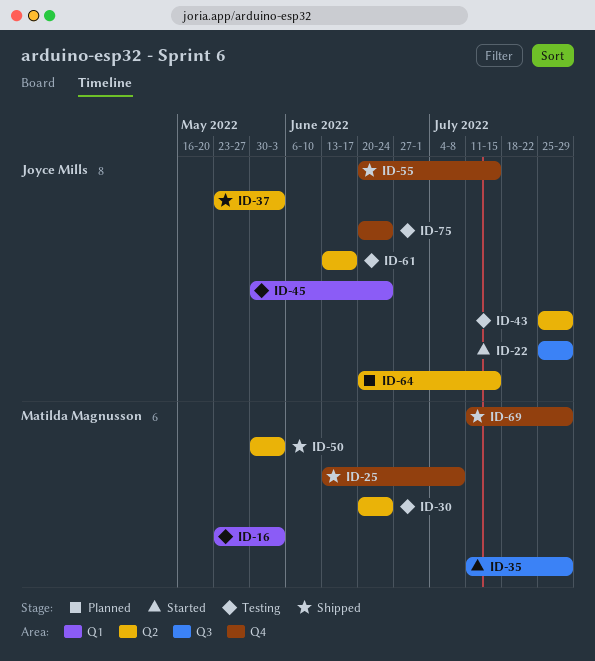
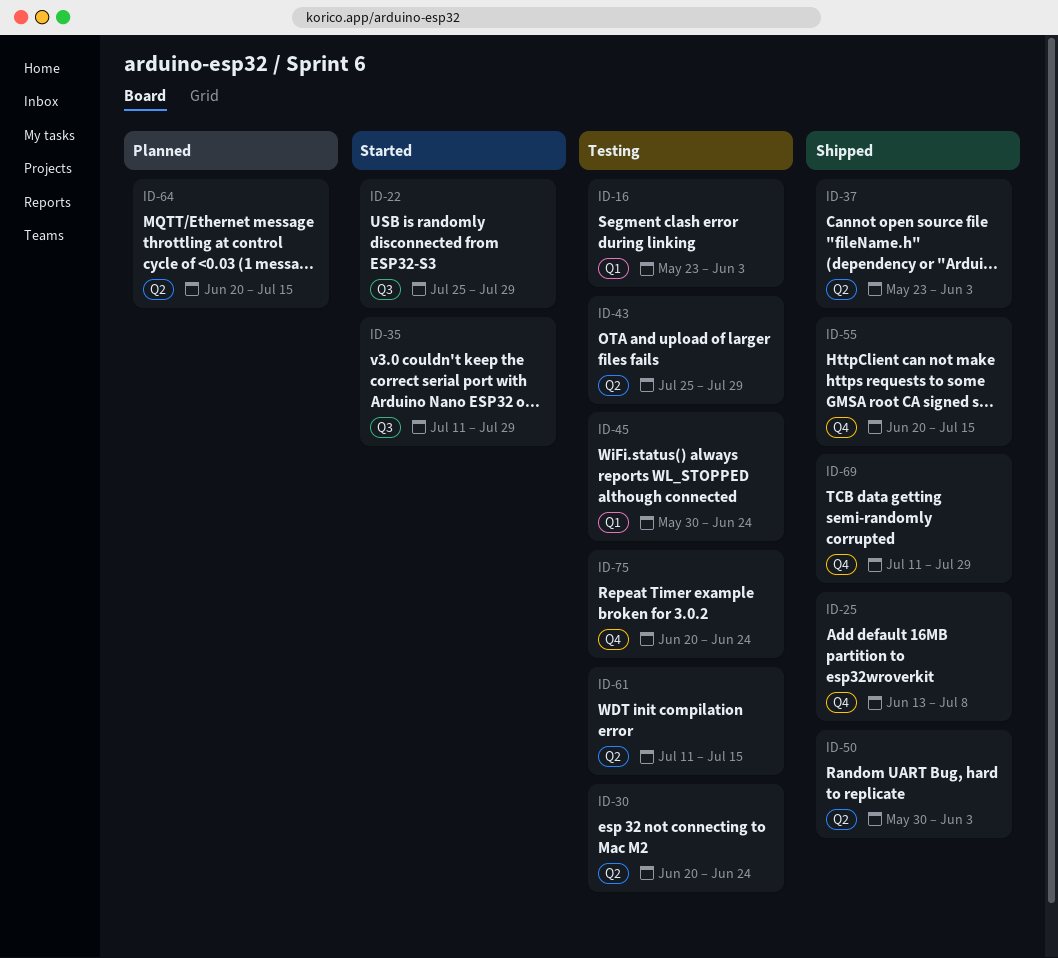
ID-61, start: Jun 13 -> Jul 11
ID-61, due: Jun 17 -> Jul 15

